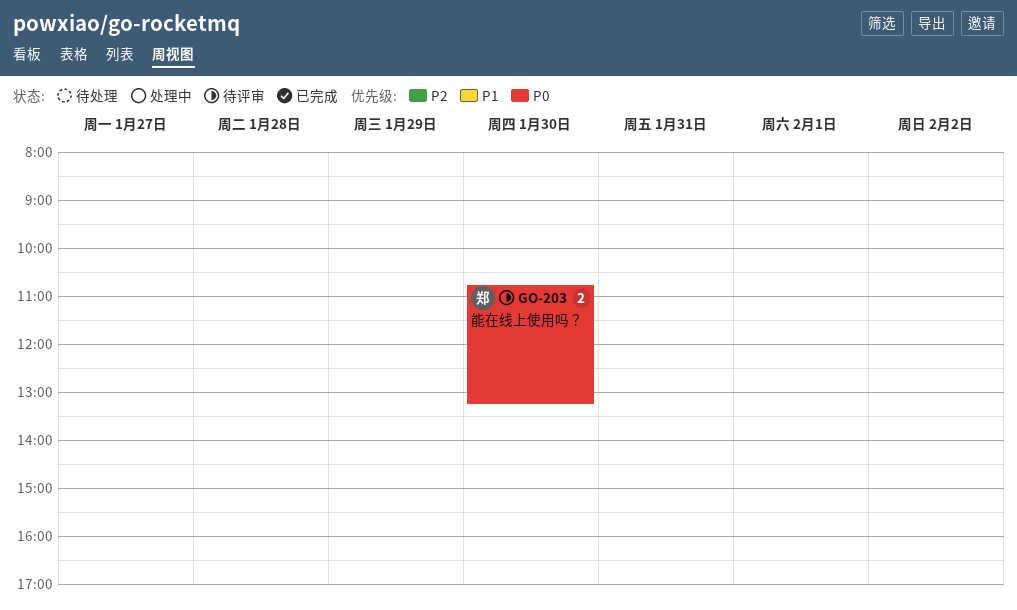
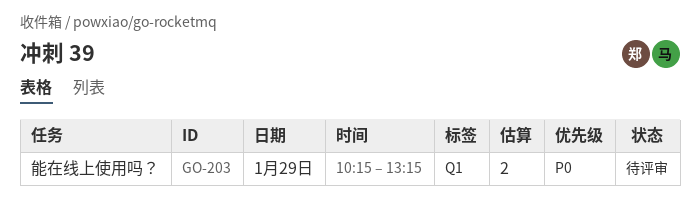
GO-203, day: Jan 30 -> Jan 29
GO-203, begins: 10:45 -> 10:15

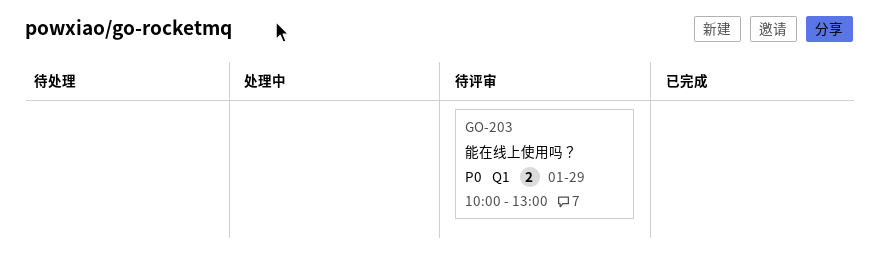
GO-203, begins: 10:15 -> 10:00
GO-203, ends: 13:15 -> 13:00

